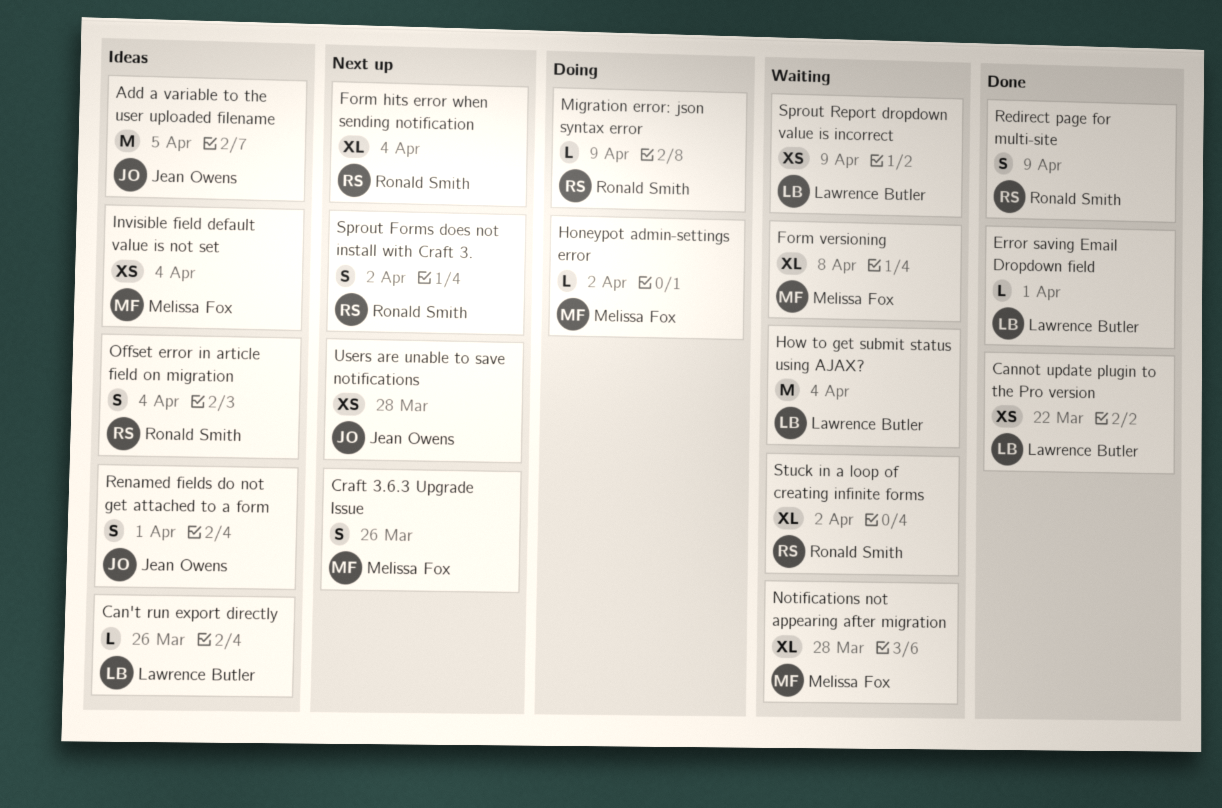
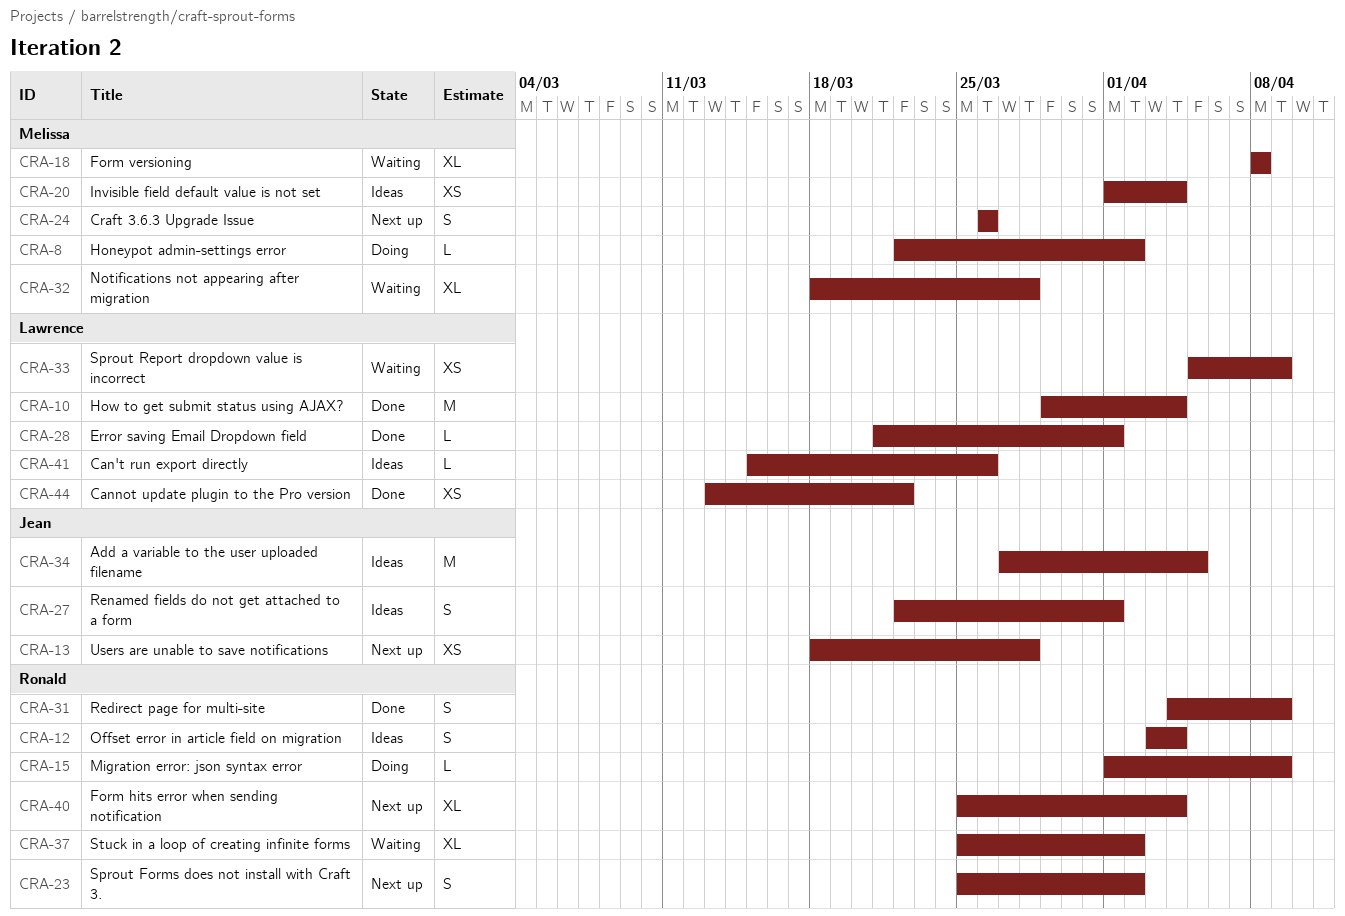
How to get submit status using AJAX?, status: Waiting -> Done

